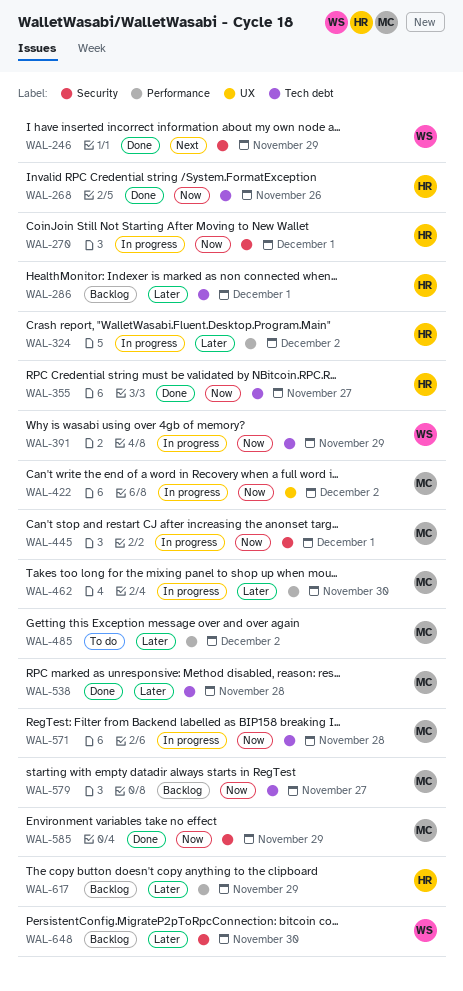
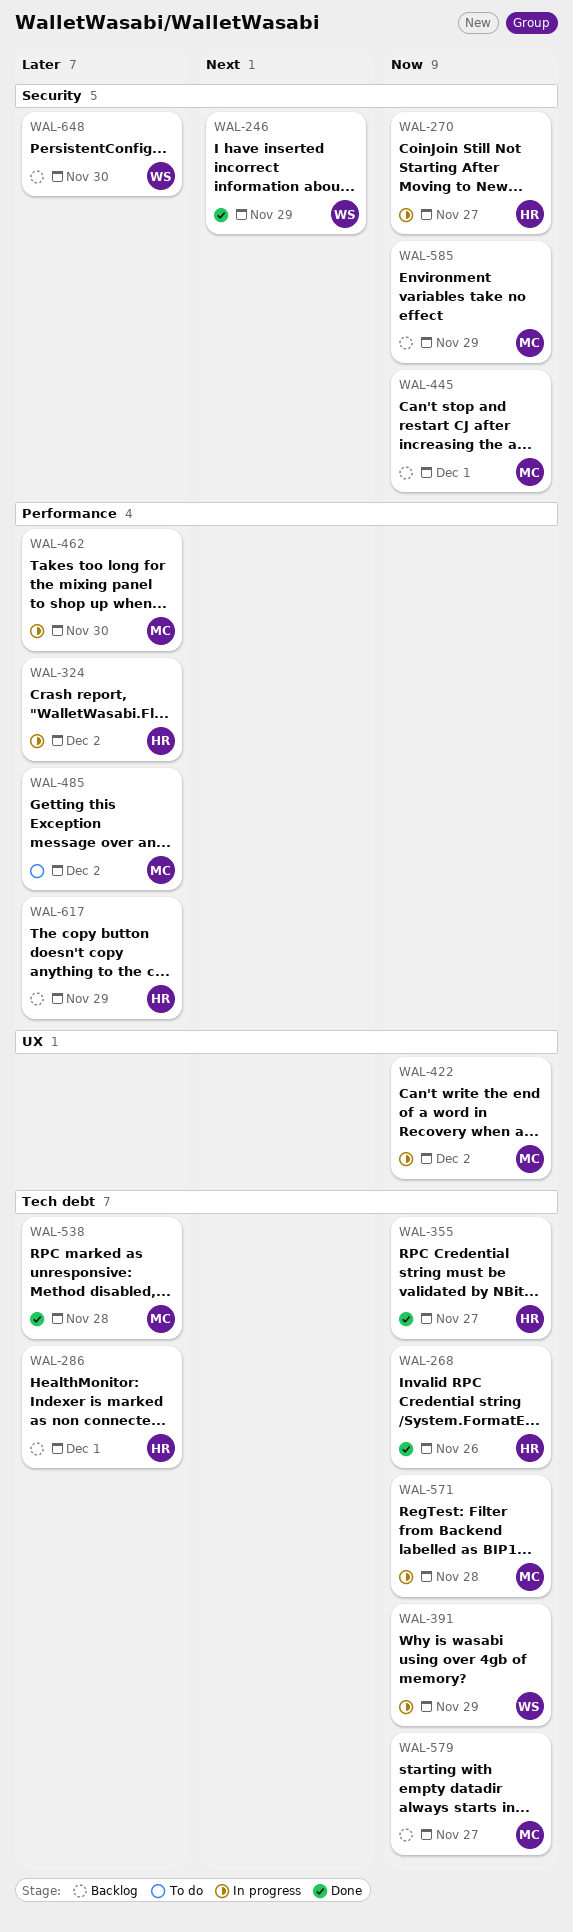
WAL-270, day: Dec 1 -> Nov 27
WAL-445, status: In progress -> Backlog
WAL-585, status: Done -> Backlog

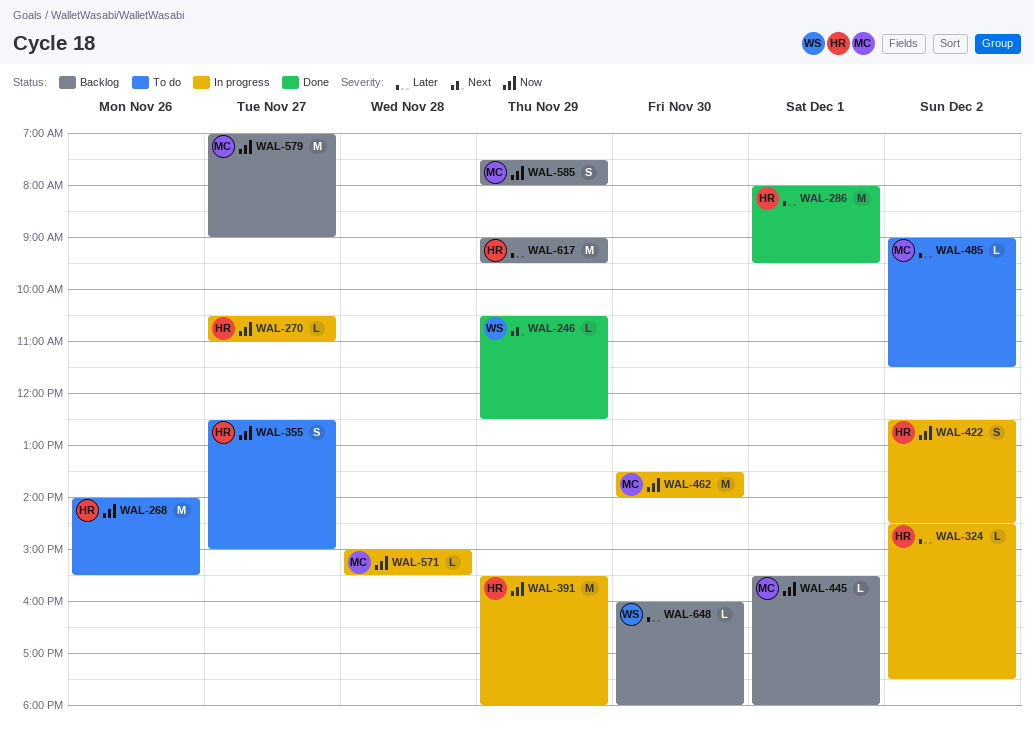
WAL-268, status: Done -> To do
WAL-286, status: Backlog -> Done
WAL-355, status: Done -> To do
WAL-391, owner: WS -> HR
WAL-422, owner: MC -> HR
WAL-462, priority: Later -> Now
WAL-538: present -> none

